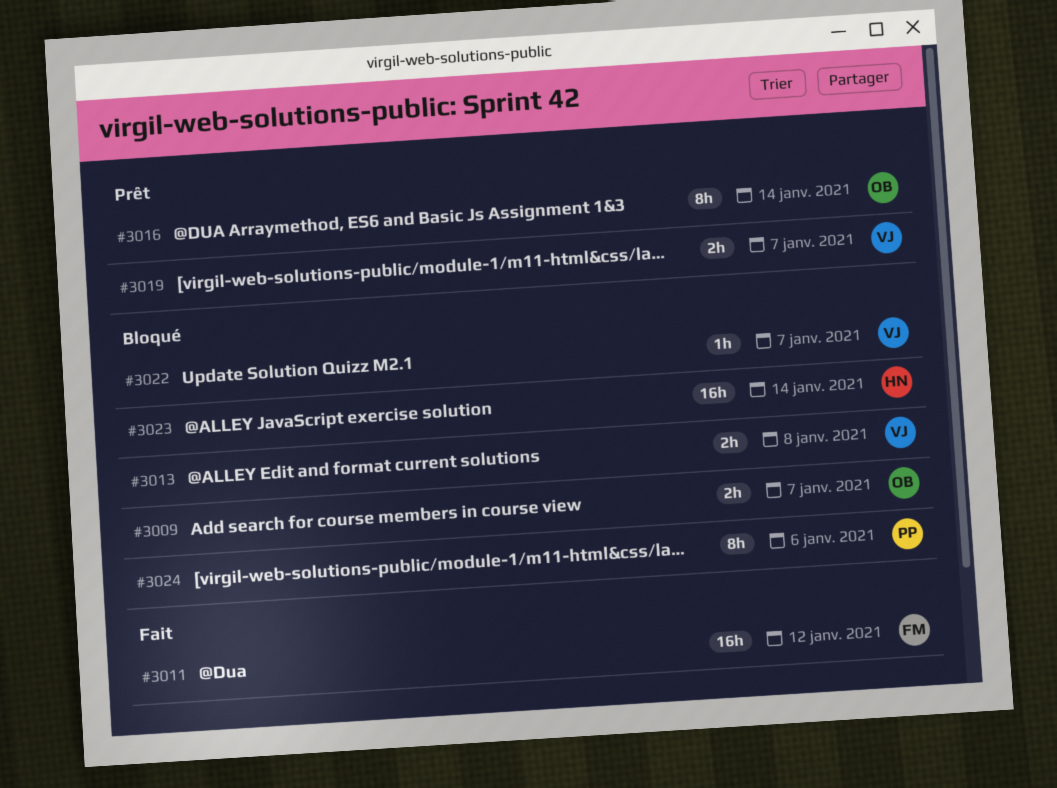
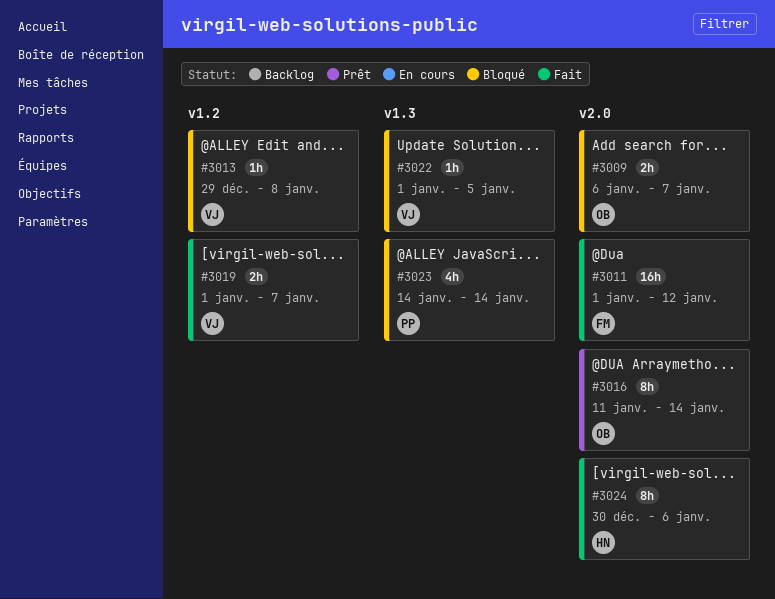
#3013, estimate: 2h -> 1h
#3019, status: Prêt -> Fait
#3022, due: Jan 7 -> Jan 5
#3023, owner: HN -> PP
#3023, estimate: 16h -> 4h
#3024, status: Bloqué -> Fait
#3024, owner: PP -> HN

